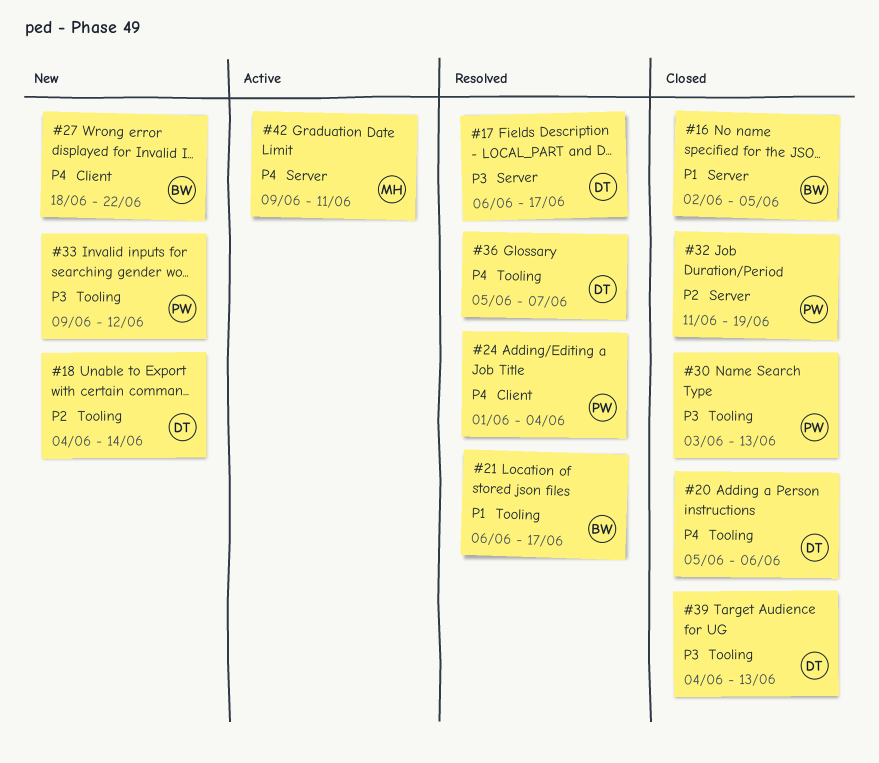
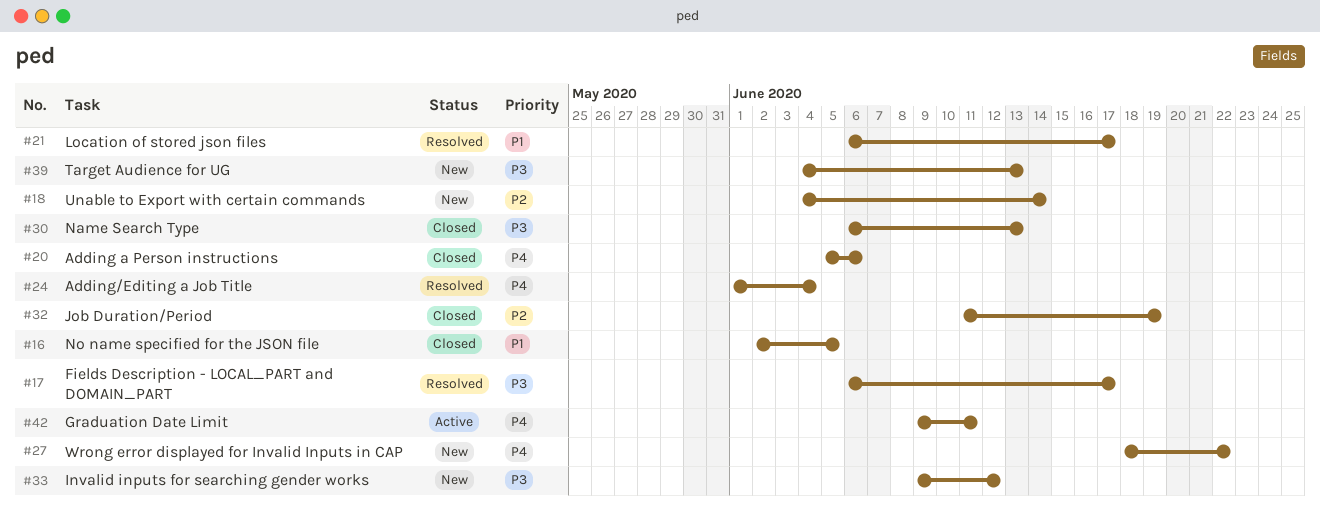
#30, start: Jun 3 -> Jun 6
#36: present -> none
#39, status: Closed -> New

